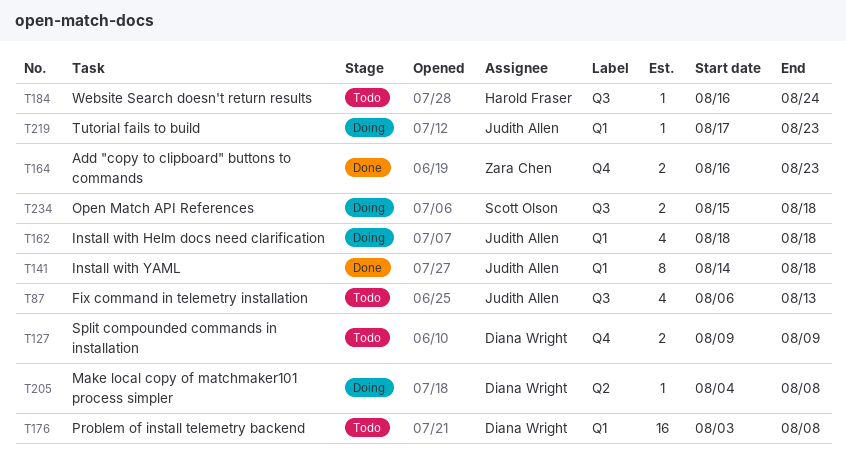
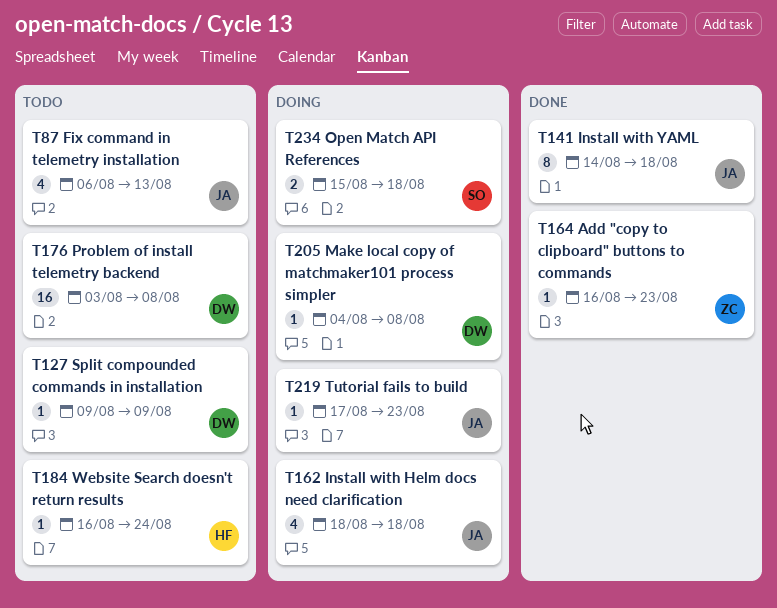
T127, estimate: 2 -> 1
T164, estimate: 2 -> 1

